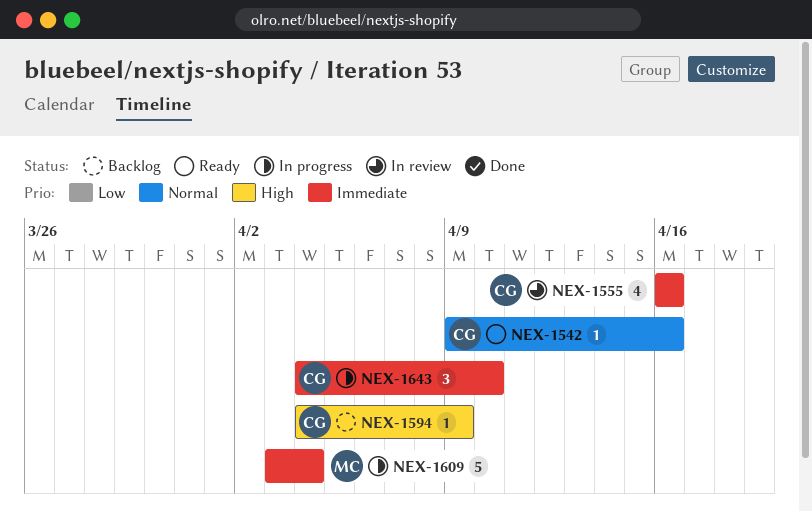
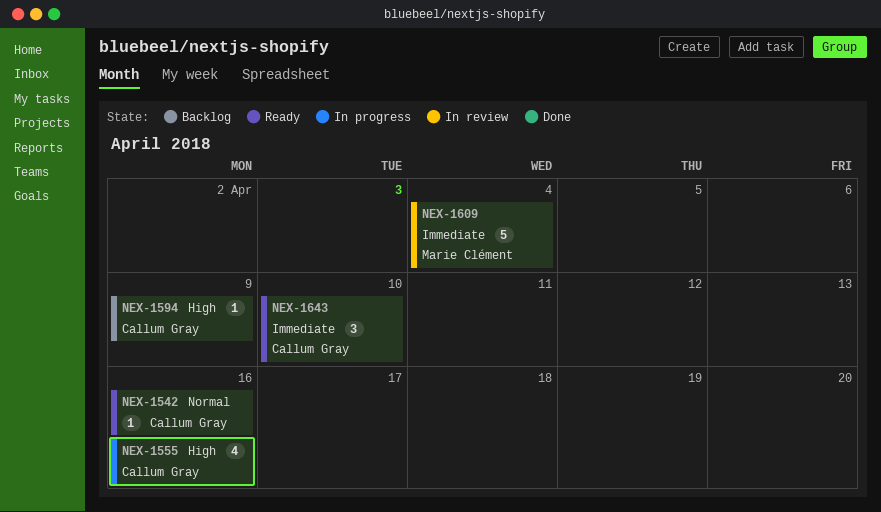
NEX-1555, status: In review -> In progress
NEX-1555, priority: Immediate -> High
NEX-1609, status: In progress -> In review
NEX-1643, status: In progress -> Ready

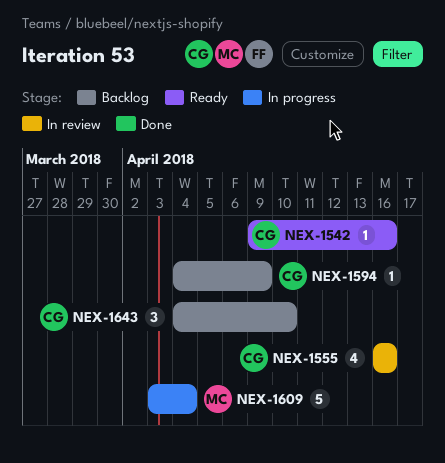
NEX-1555, status: In progress -> In review
NEX-1609, status: In review -> In progress
NEX-1643, status: Ready -> Backlog

